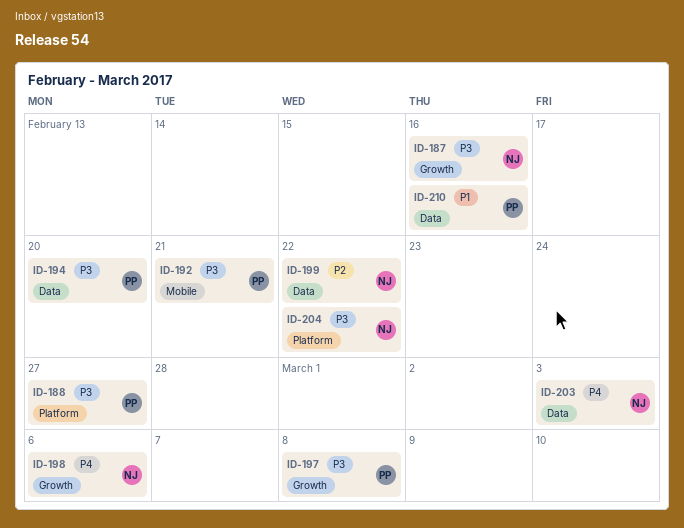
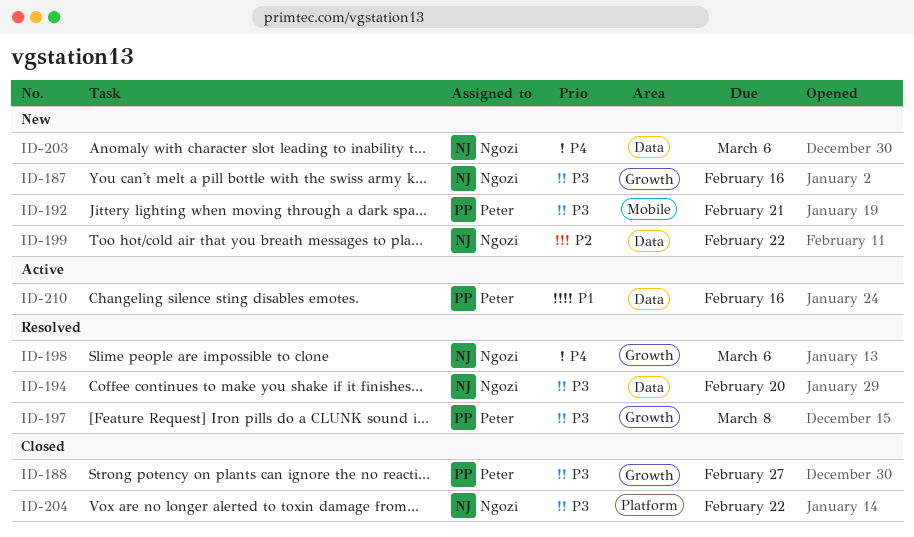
ID-188, label: Platform -> Growth
ID-194, owner: Peter -> Ngozi
ID-203, due: Mar 3 -> Mar 6

